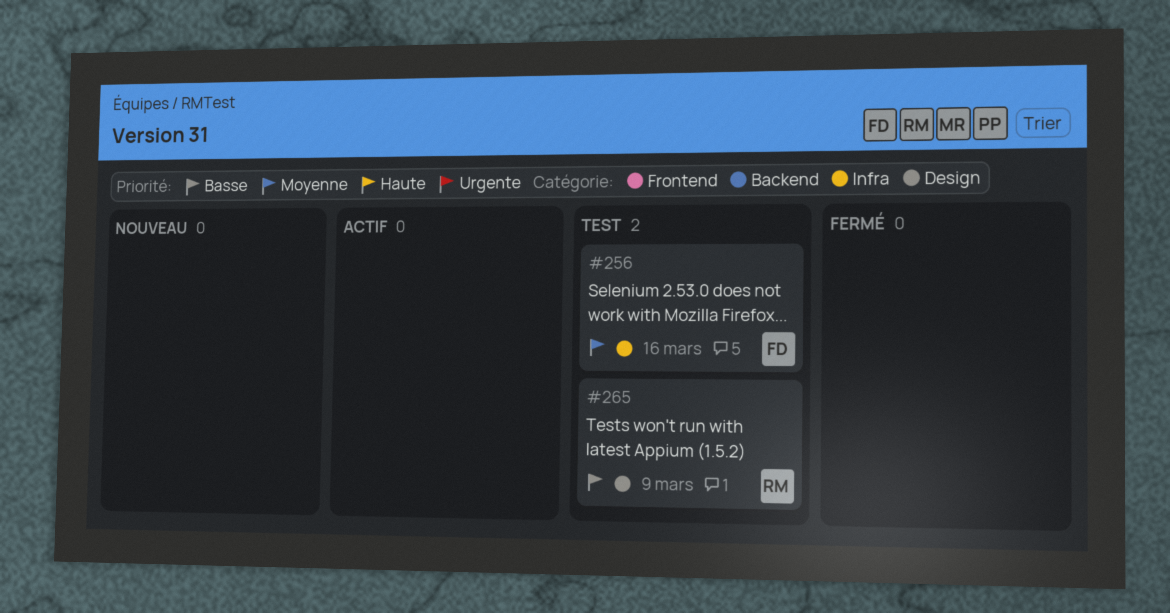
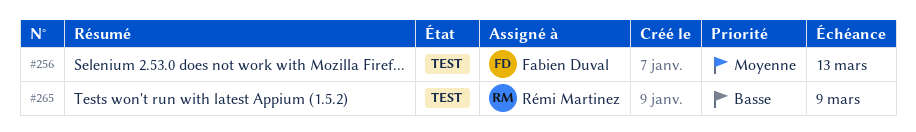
#256, due: Mar 16 -> Mar 13

